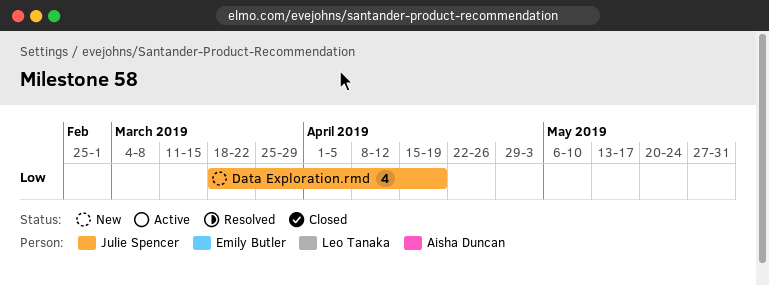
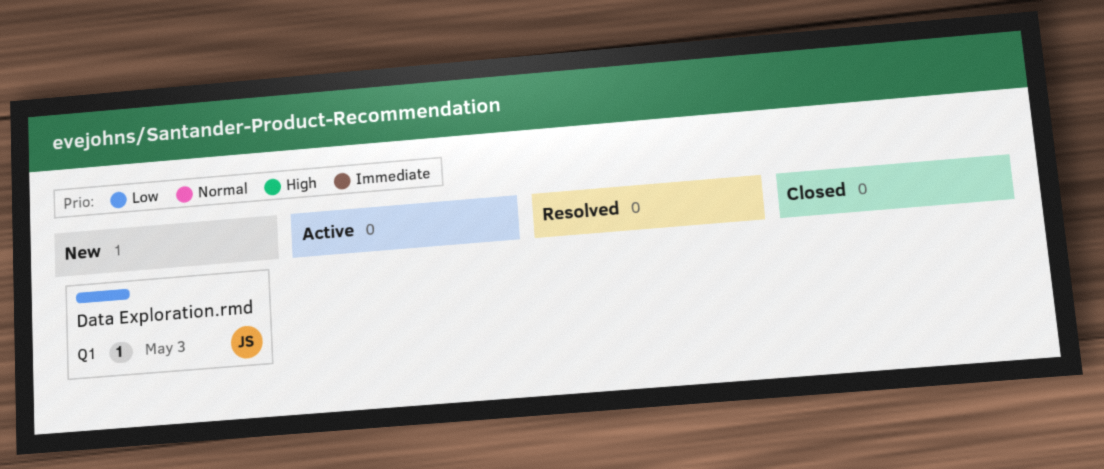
Data Exploration.rmd, estimate: 4 -> 1
Data Exploration.rmd, due: Apr 19 -> May 3

